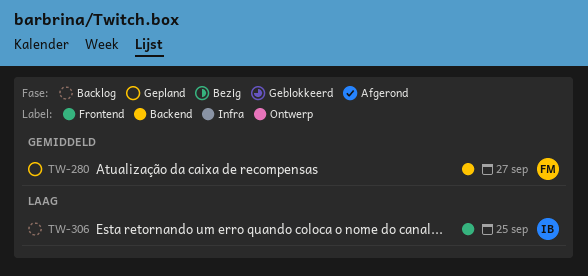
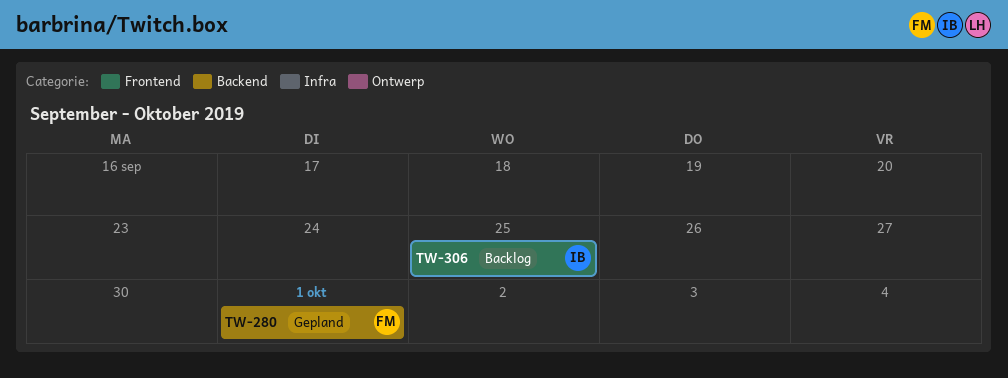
TW-280, due: Sep 27 -> Oct 1

